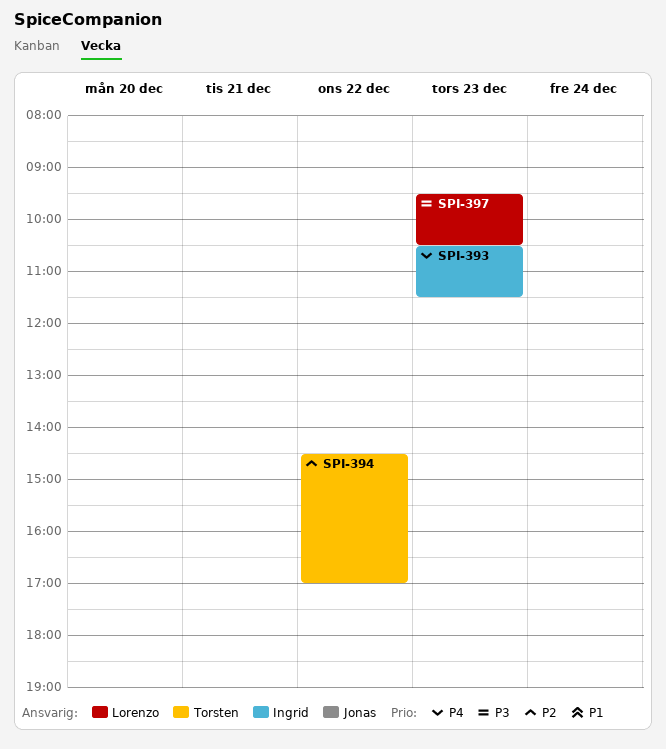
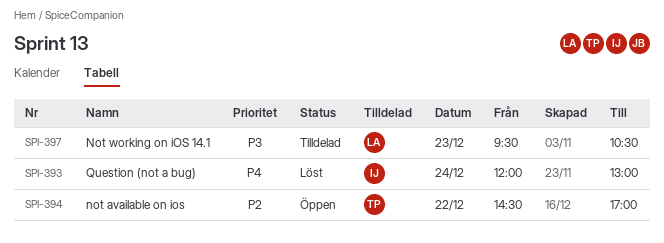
SPI-393, day: Dec 23 -> Dec 24
SPI-393, begins: 10:30 -> 12:00
SPI-393, ends: 11:30 -> 13:00

